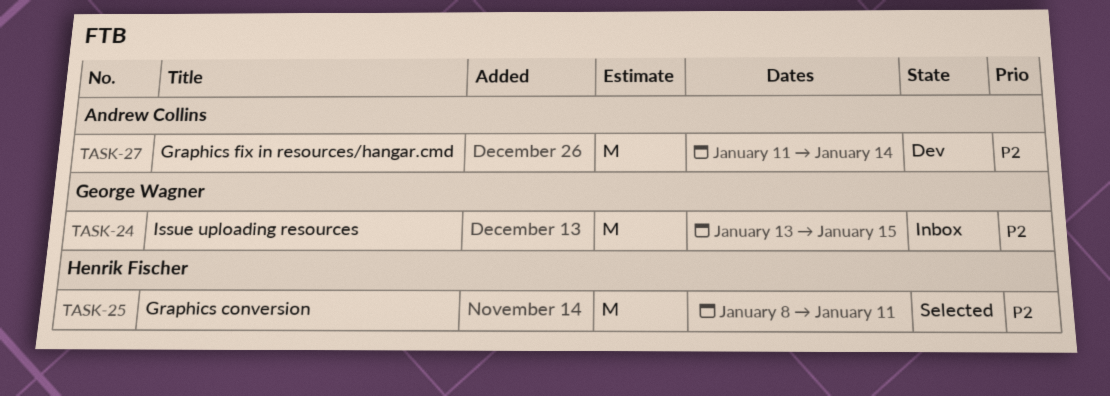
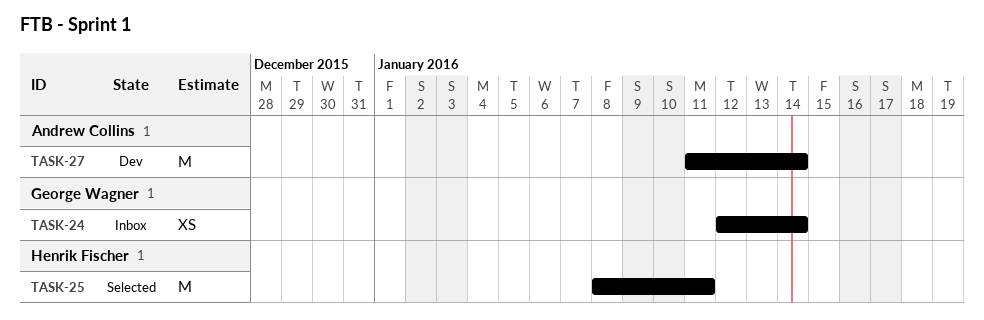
TASK-24, estimate: M -> XS
TASK-24, start: Jan 13 -> Jan 12
TASK-24, due: Jan 15 -> Jan 14

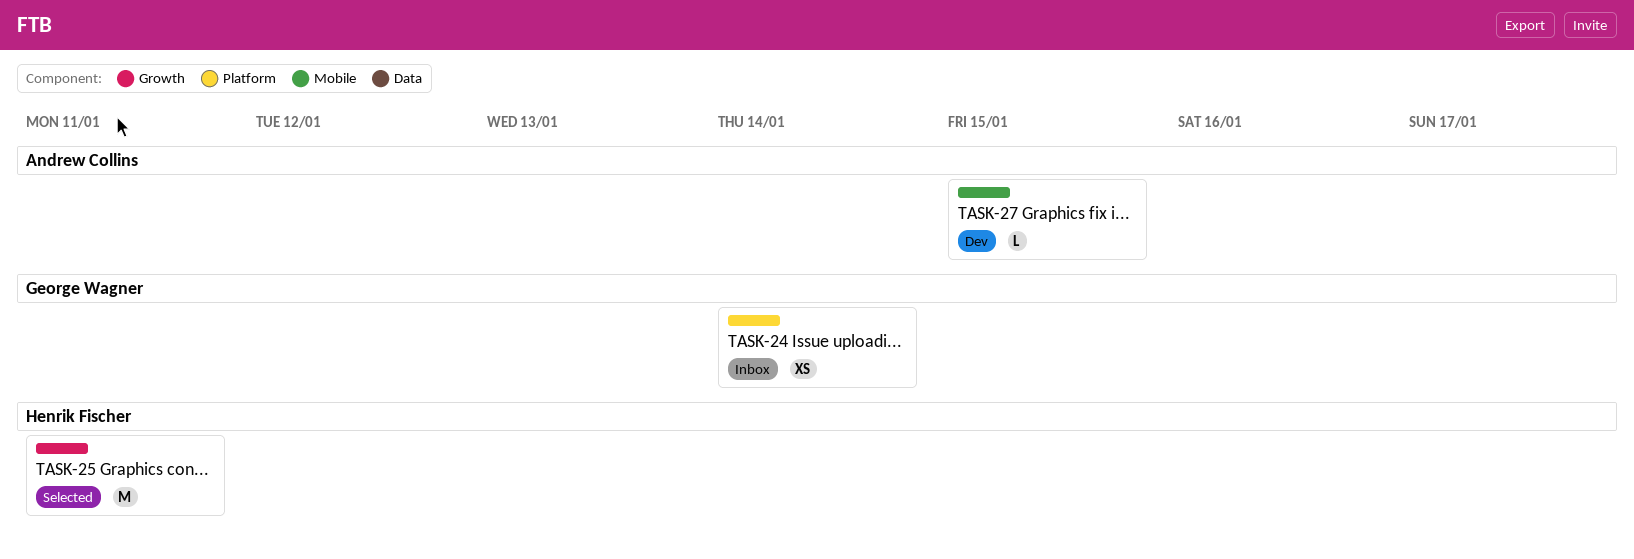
TASK-27, estimate: M -> L
TASK-27, due: Jan 14 -> Jan 15

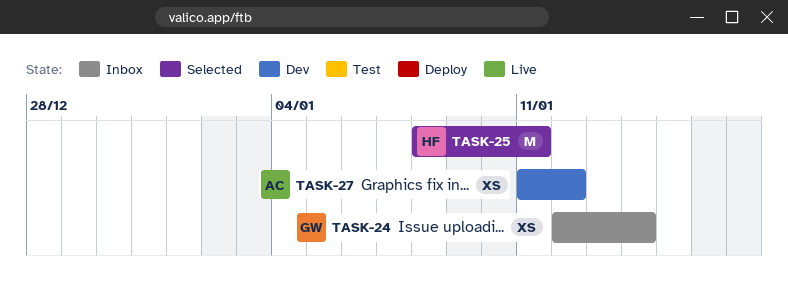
TASK-27, estimate: L -> XS
TASK-27, due: Jan 15 -> Jan 12

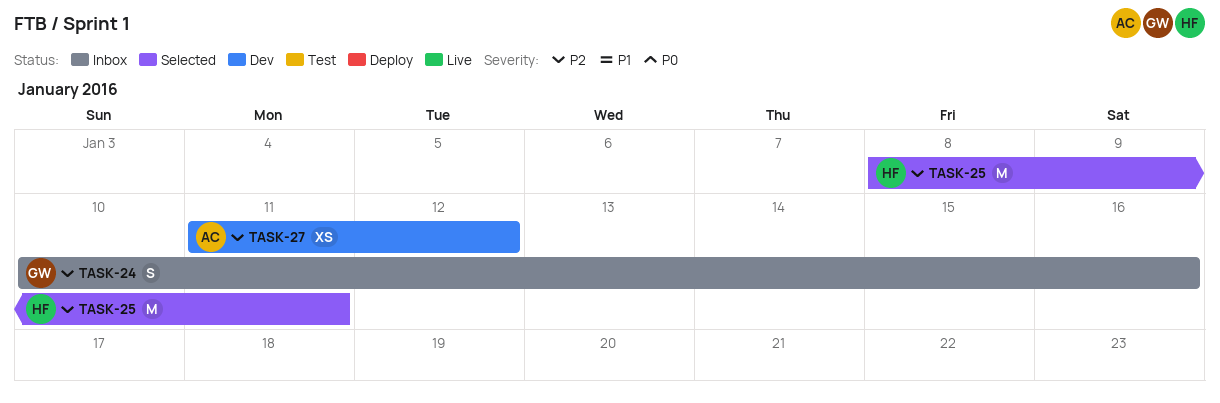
TASK-24, estimate: XS -> S
TASK-24, start: Jan 12 -> Jan 10
TASK-24, due: Jan 14 -> Jan 16

